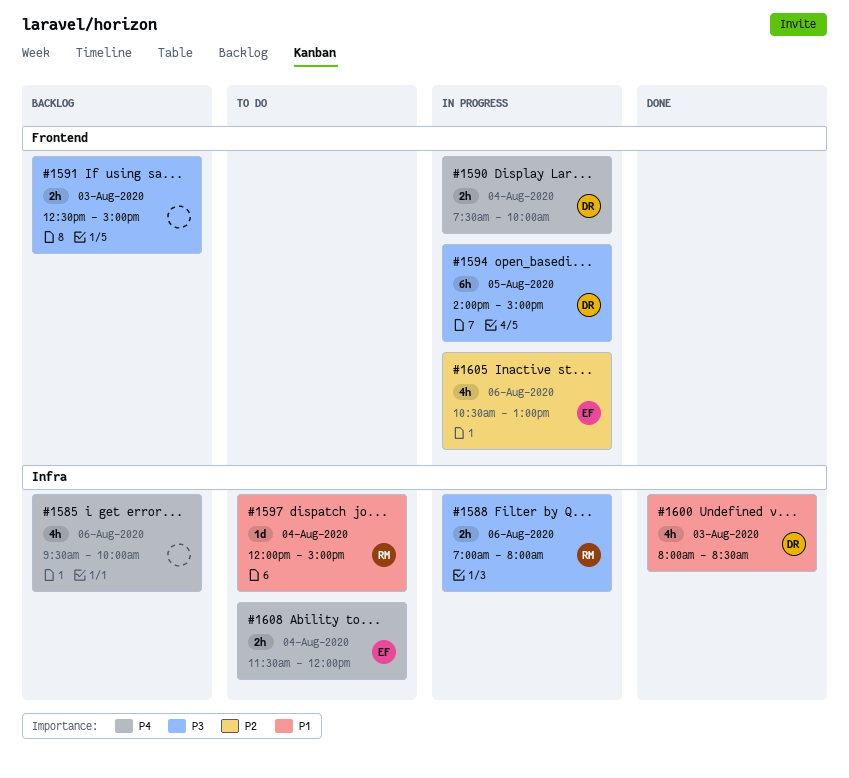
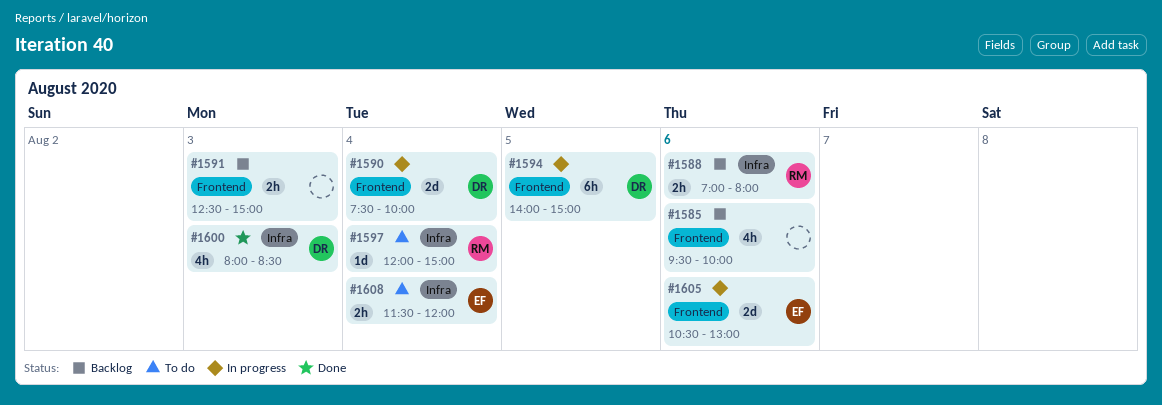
#1585, label: Infra -> Frontend
#1588, status: In progress -> Backlog
#1590, estimate: 2h -> 2d
#1605, estimate: 4h -> 2d

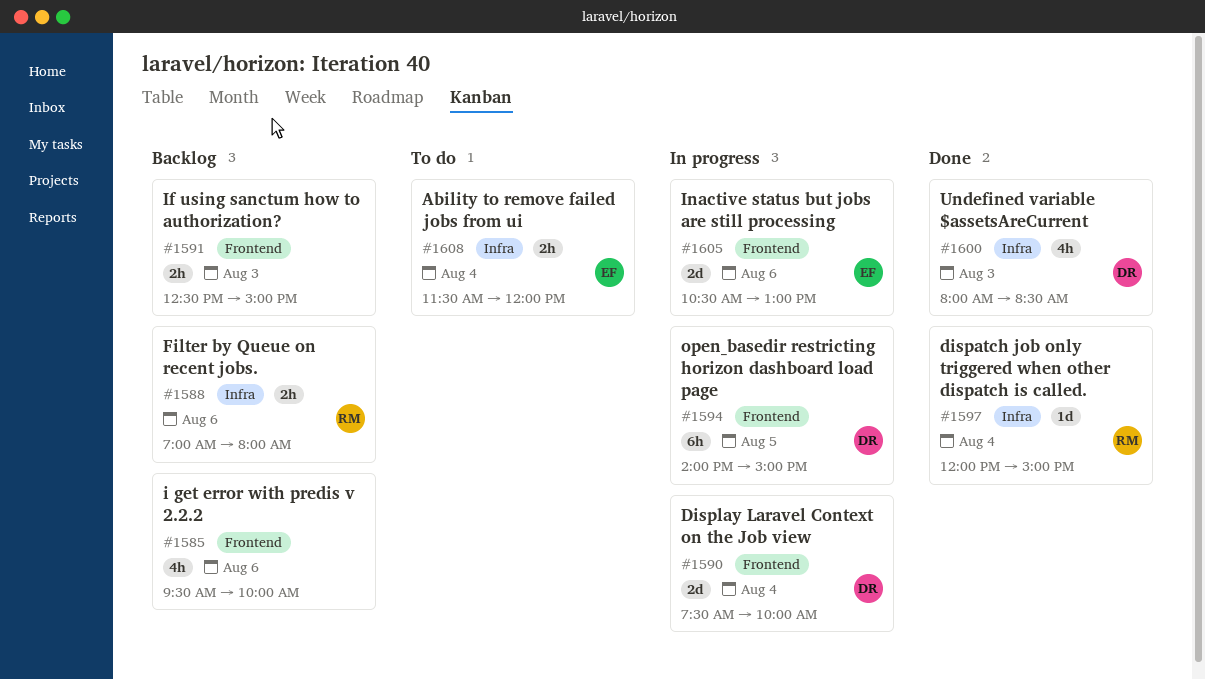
#1597, status: To do -> Done

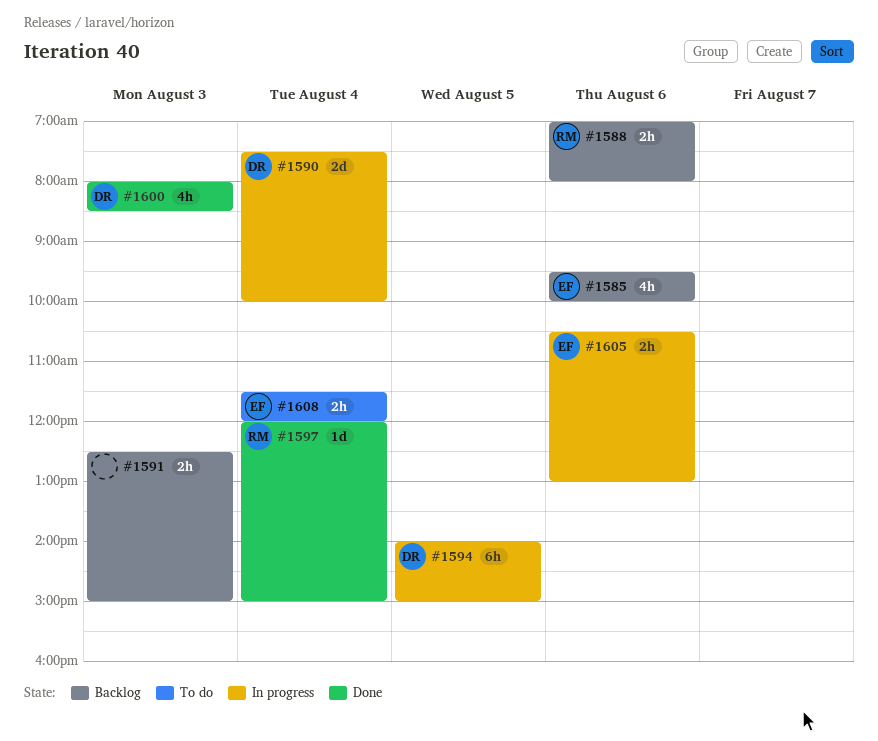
#1585, owner: none -> EF
#1605, estimate: 2d -> 2h

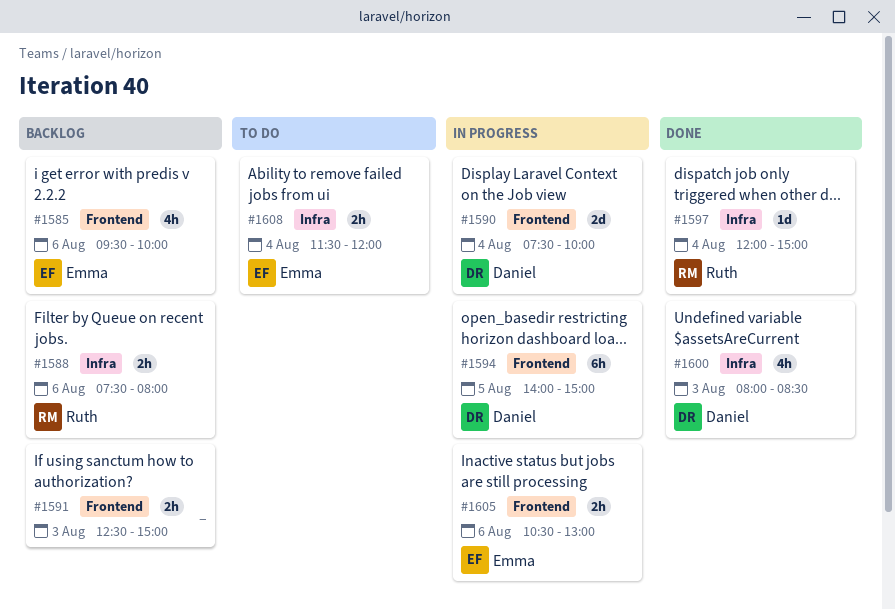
#1588, begins: 07:00 -> 07:30

